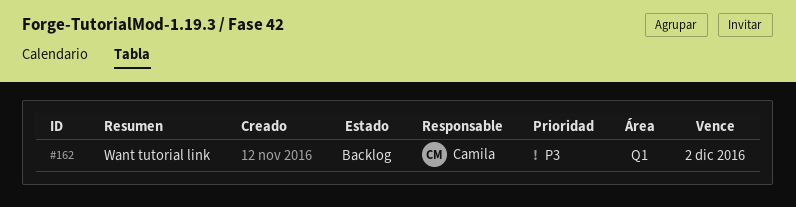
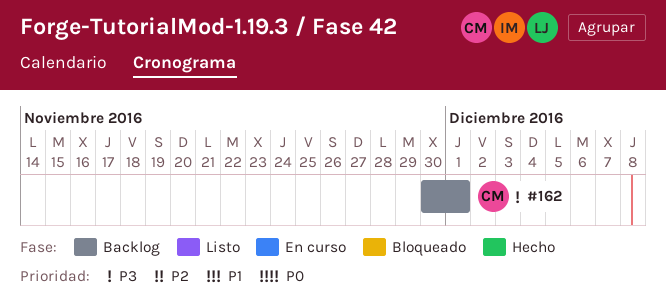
#162, due: Dec 2 -> Dec 1

